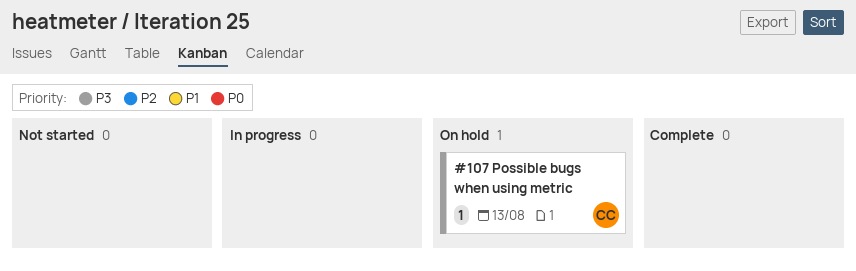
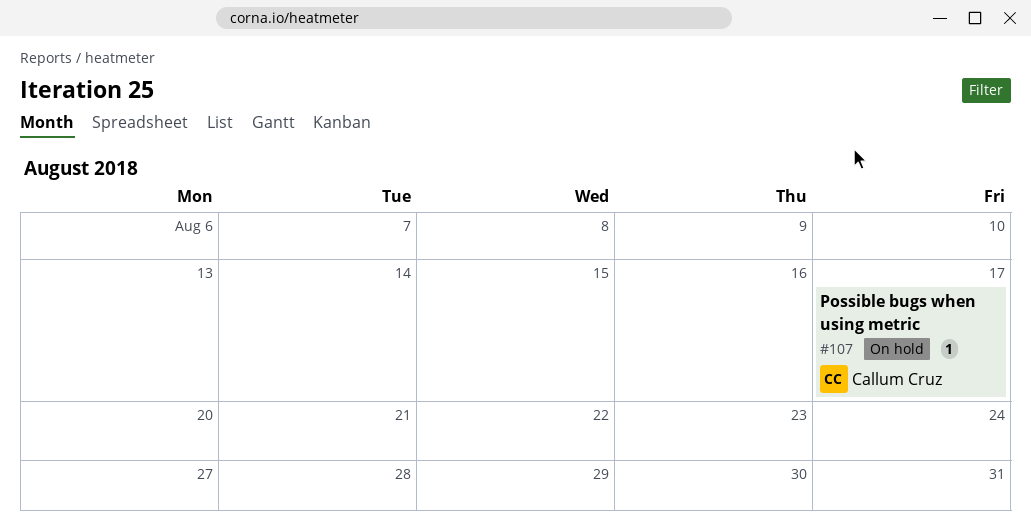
#107, due: Aug 13 -> Aug 17

